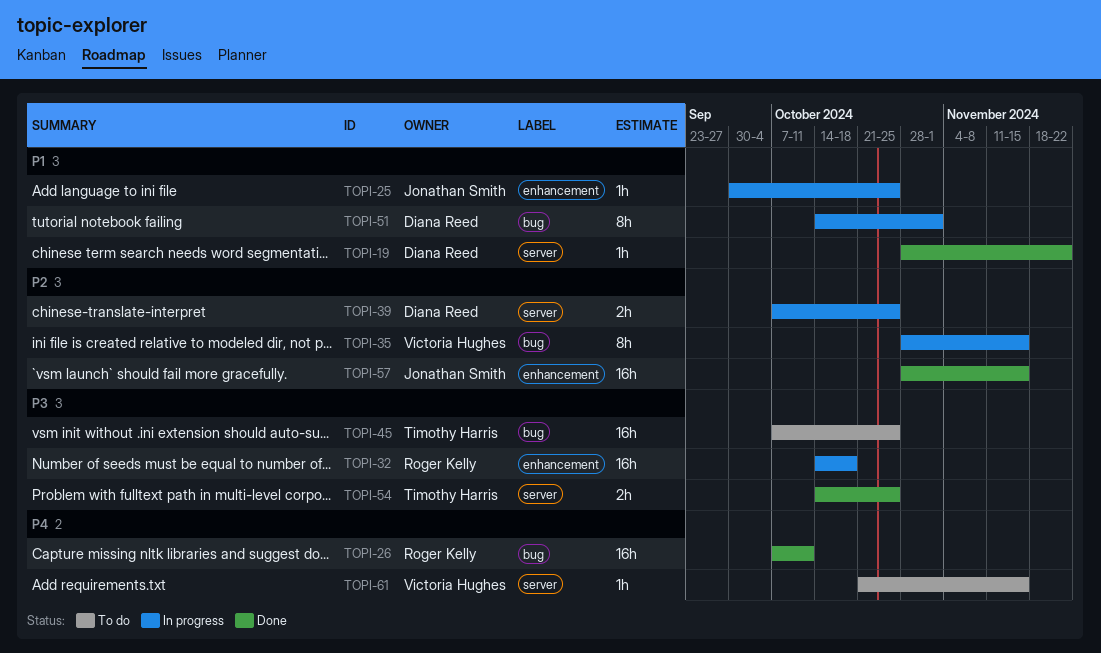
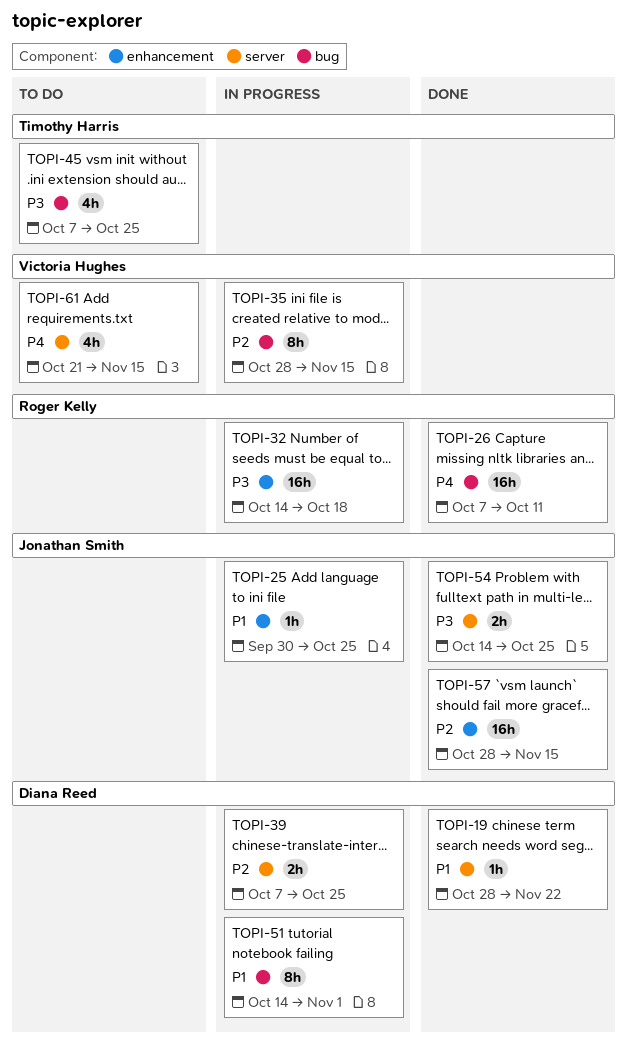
TOPI-45, estimate: 16h -> 4h
TOPI-54, owner: Timothy Harris -> Jonathan Smith
TOPI-61, estimate: 1h -> 4h

